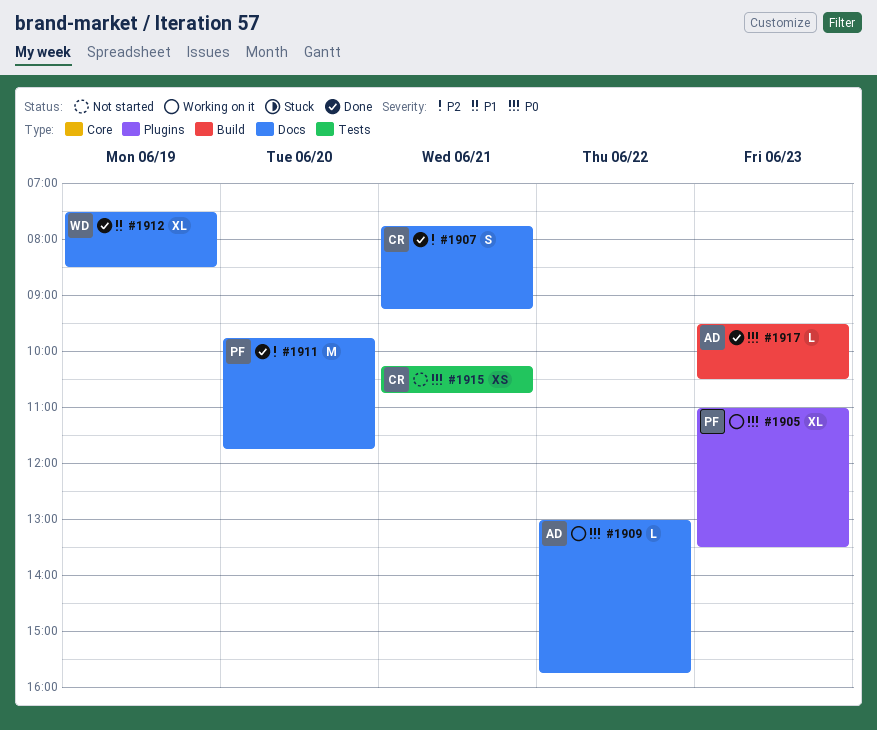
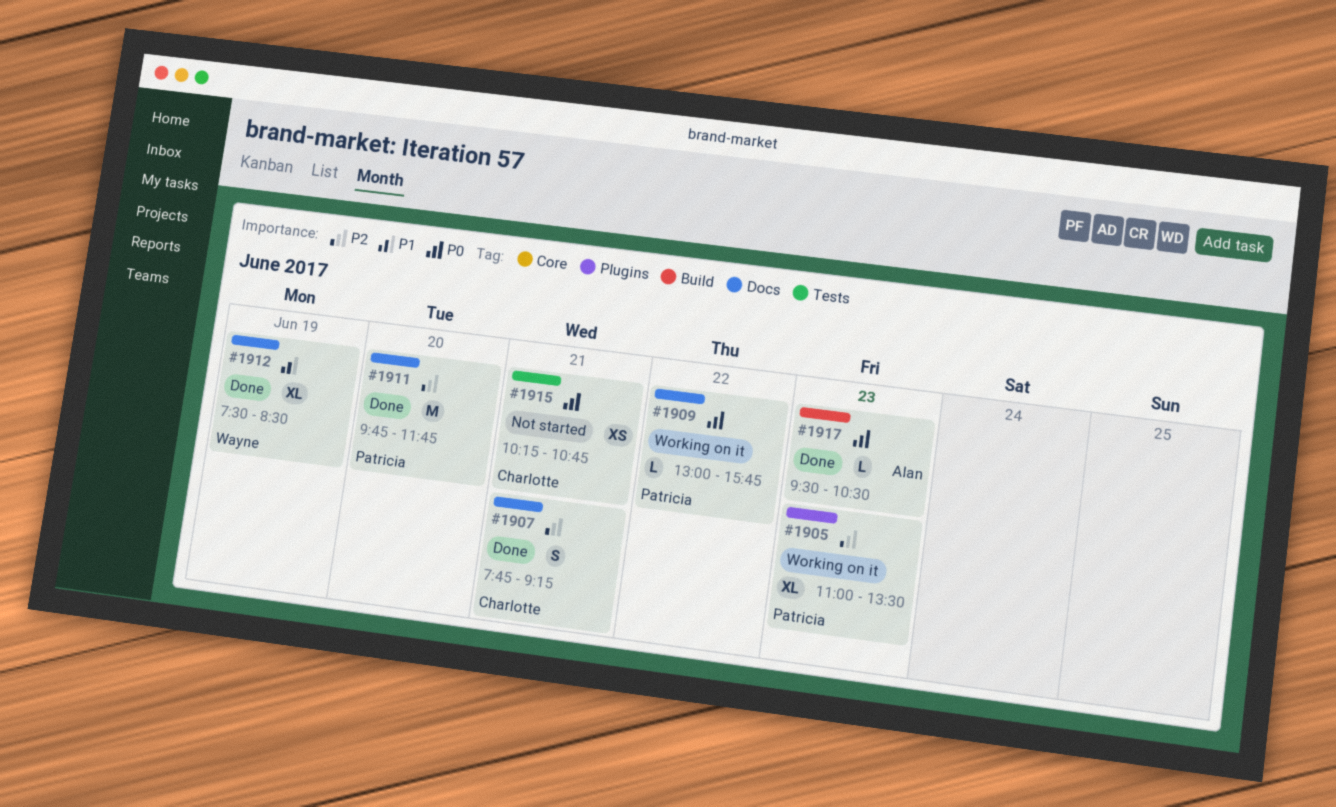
#1905, priority: P0 -> P2
#1909, owner: Alan -> Patricia

